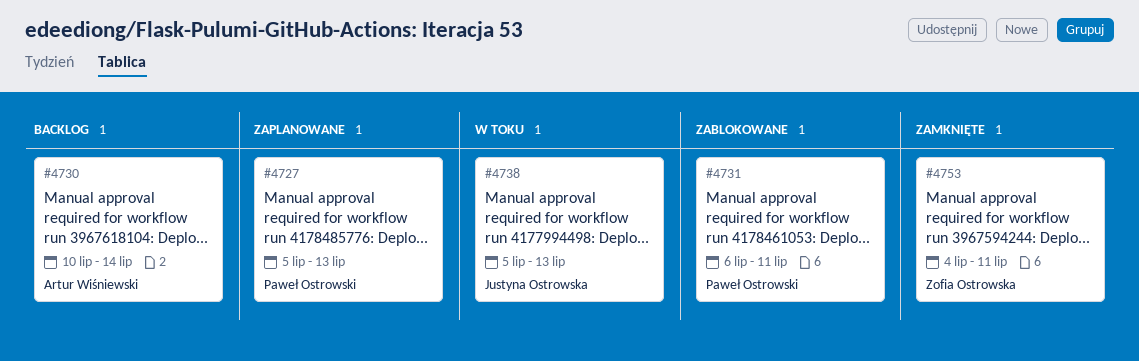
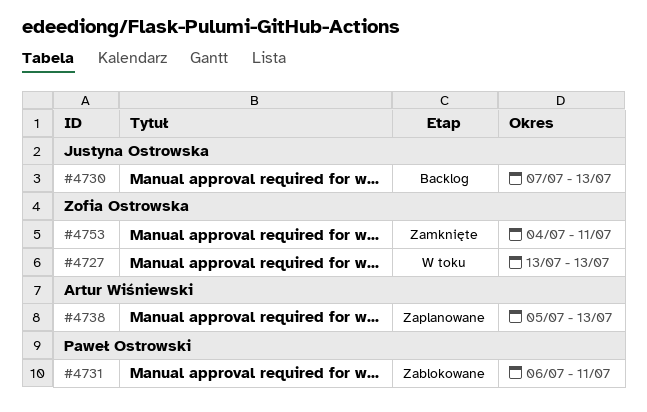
#4727, status: Zaplanowane -> W toku
#4727, owner: Paweł Ostrowski -> Zofia Ostrowska
#4727, start: Jul 5 -> Jul 13
#4730, owner: Artur Wiśniewski -> Justyna Ostrowska
#4730, start: Jul 10 -> Jul 7
#4730, due: Jul 14 -> Jul 13
#4738, status: W toku -> Zaplanowane
#4738, owner: Justyna Ostrowska -> Artur Wiśniewski

